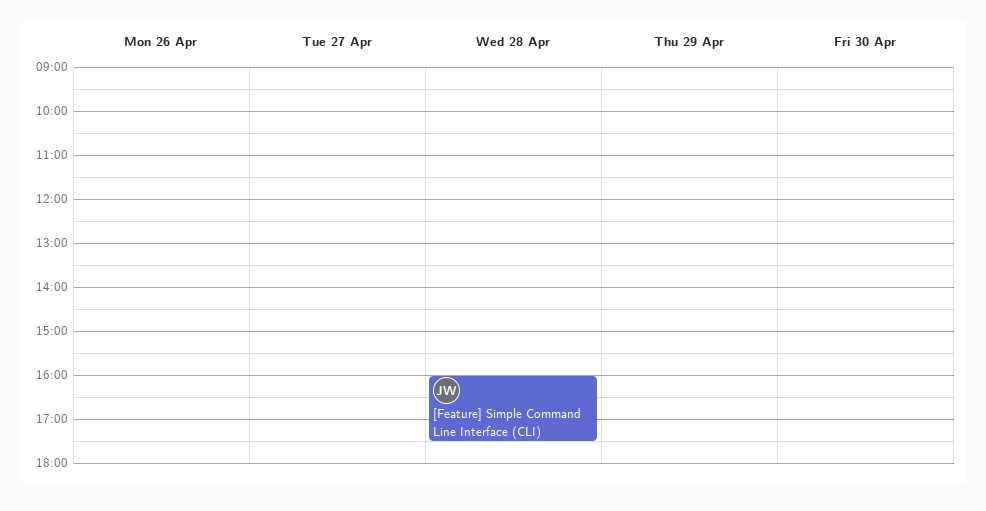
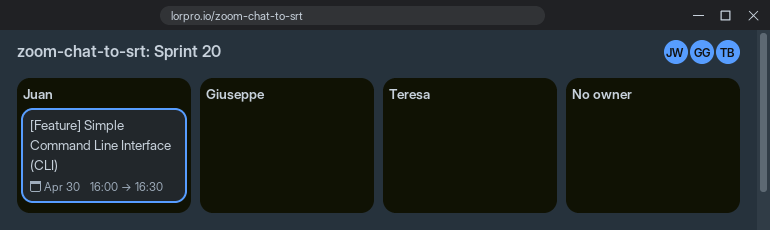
[Feature] Simple Command Line Interface (CLI), day: Apr 28 -> Apr 30
[Feature] Simple Command Line Interface (CLI), ends: 17:30 -> 16:30

